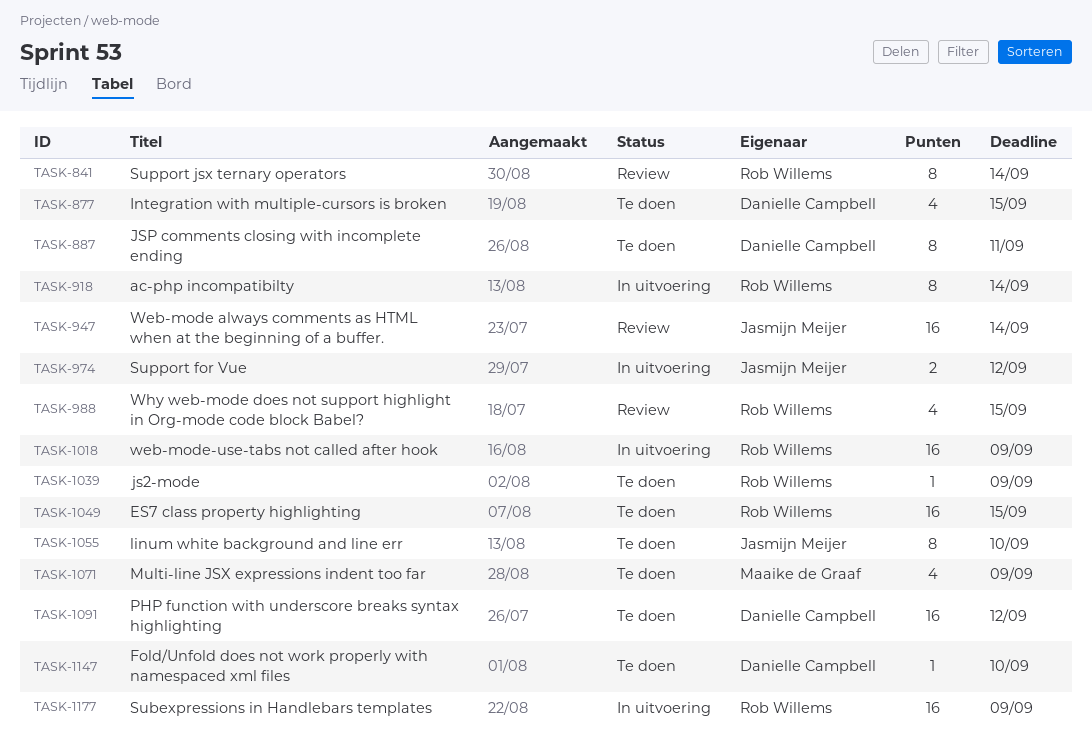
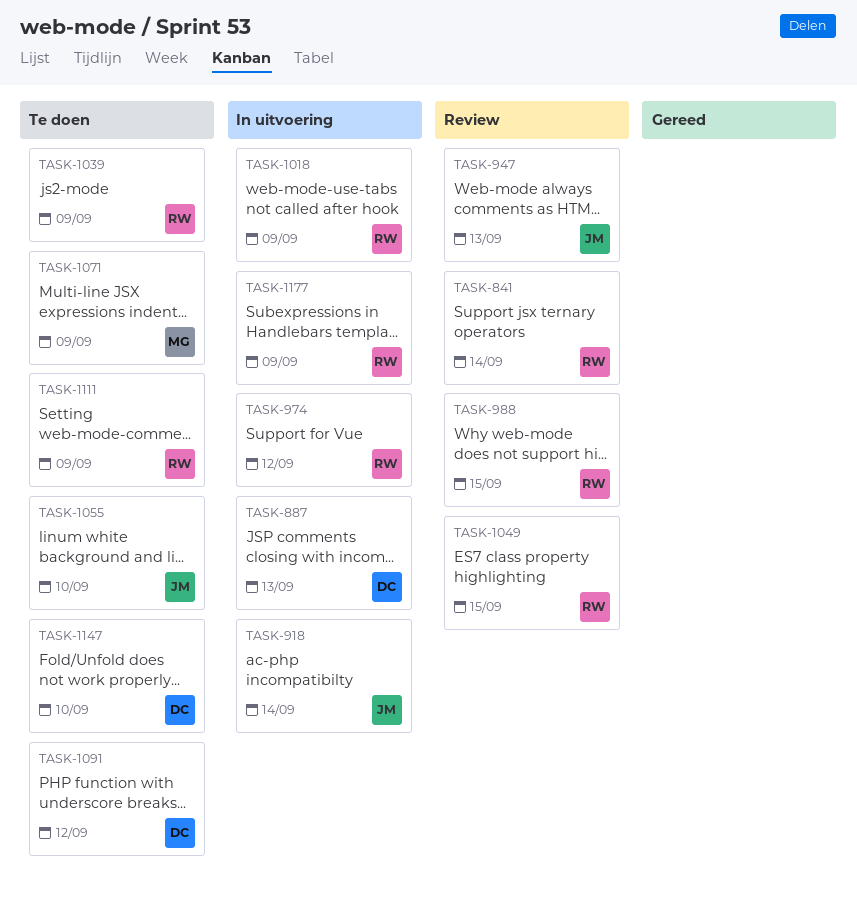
TASK-877: present -> none
TASK-887, status: Te doen -> In uitvoering
TASK-887, due: Sep 11 -> Sep 13
TASK-918, owner: Rob Willems -> Jasmijn Meijer
TASK-947, due: Sep 14 -> Sep 13
TASK-974, owner: Jasmijn Meijer -> Rob Willems
TASK-1049, status: Te doen -> Review
TASK-1111: none -> present

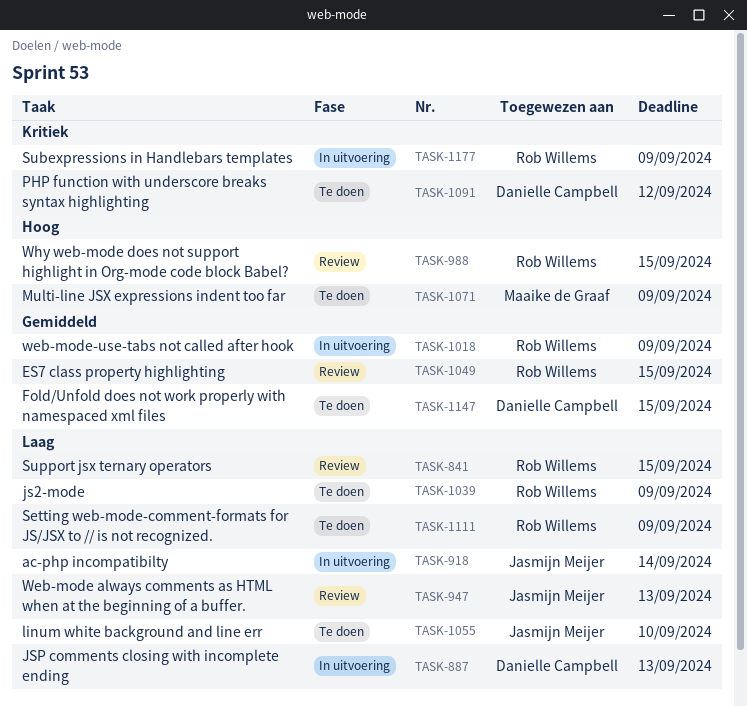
TASK-841, due: Sep 14 -> Sep 15
TASK-974: present -> none
TASK-1147, due: Sep 10 -> Sep 15

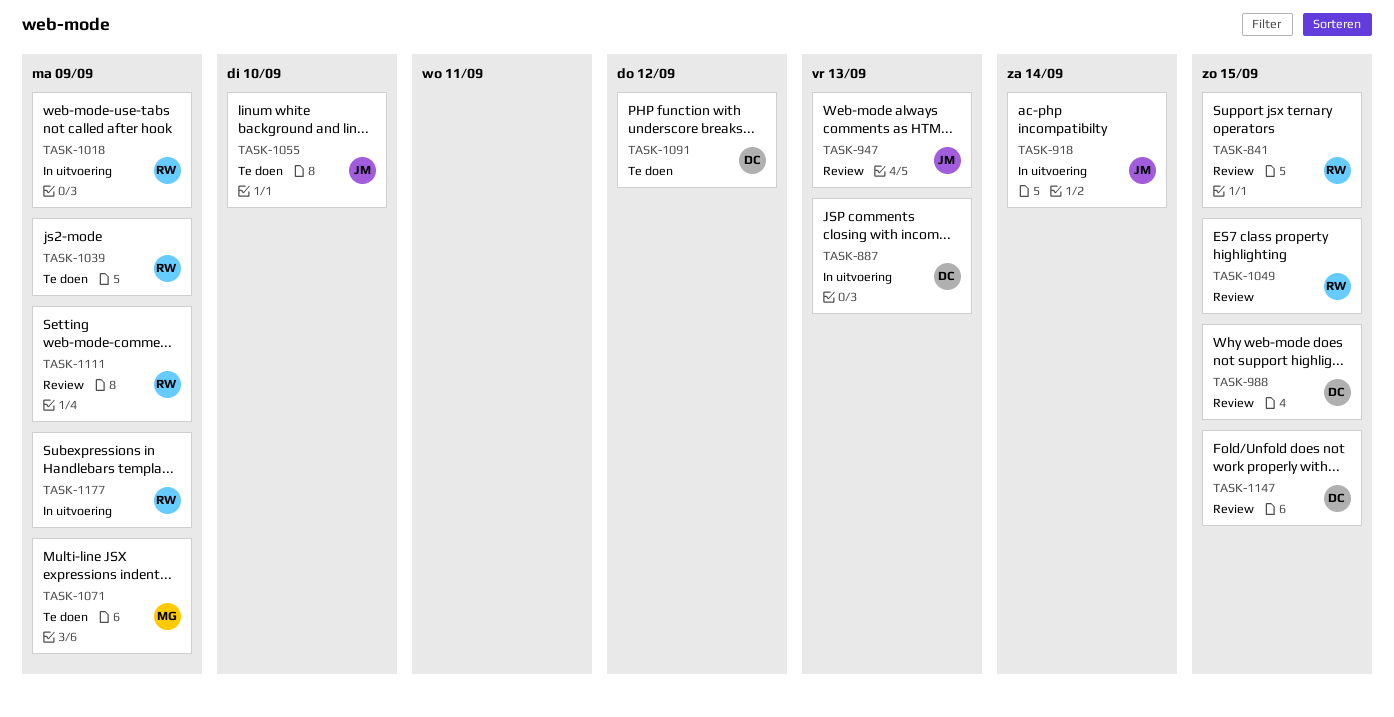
TASK-988, owner: Rob Willems -> Danielle Campbell
TASK-1111, status: Te doen -> Review
TASK-1147, status: Te doen -> Review

